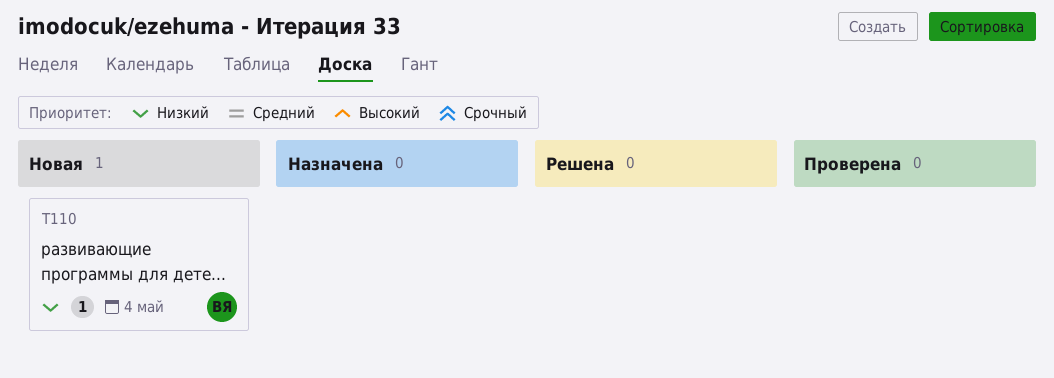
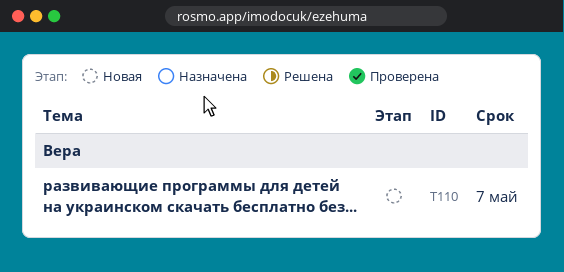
T110, due: May 4 -> May 7

